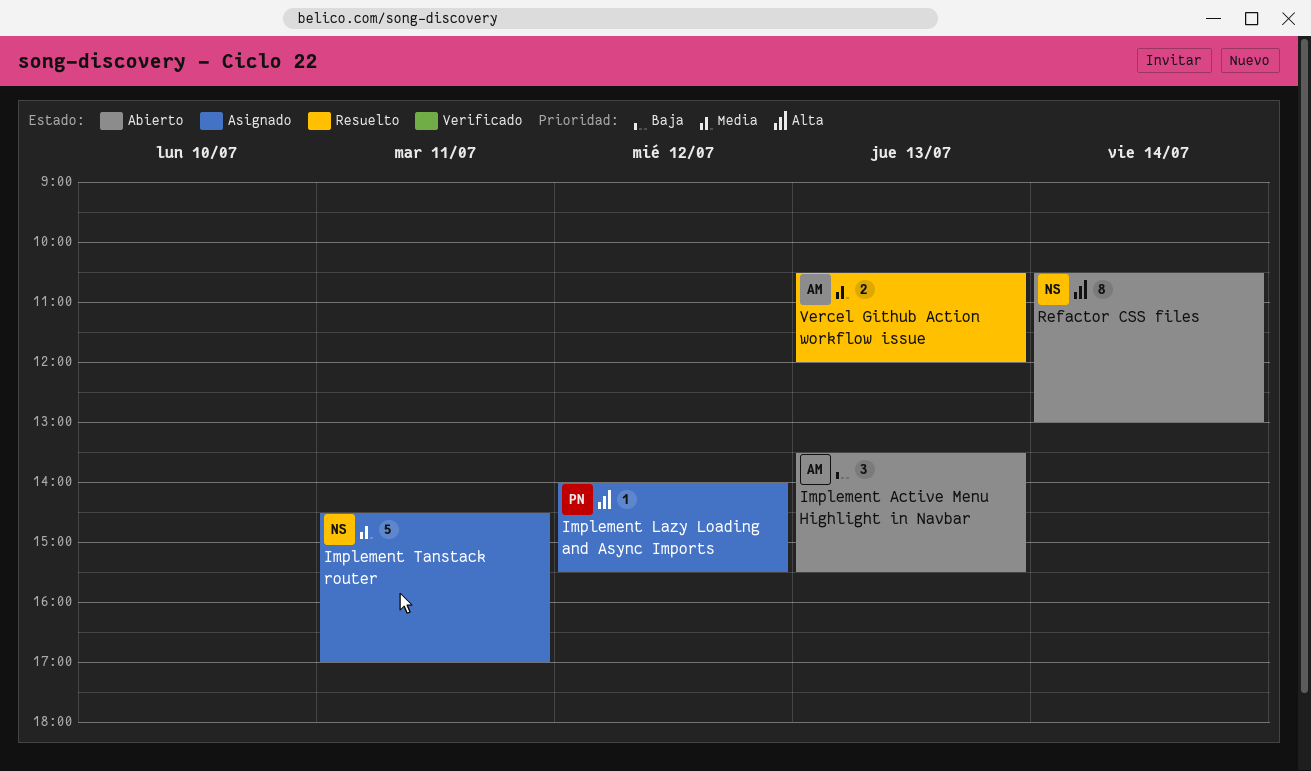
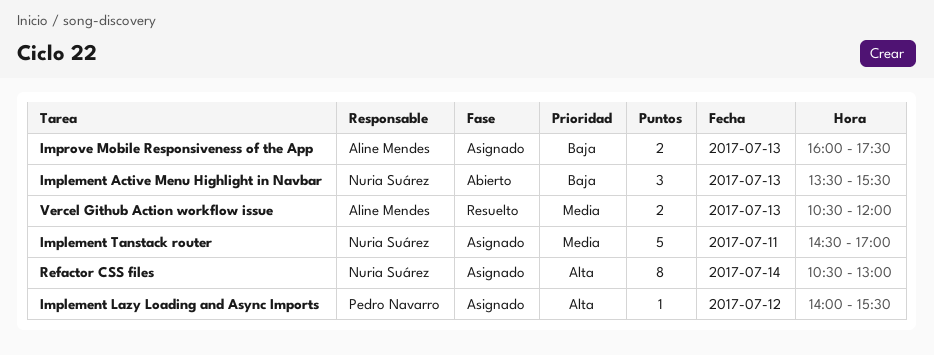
Implement Active Menu Highlight in Navbar, owner: Aline Mendes -> Nuria Suárez
Improve Mobile Responsiveness of the App: none -> present
Refactor CSS files, status: Abierto -> Asignado

